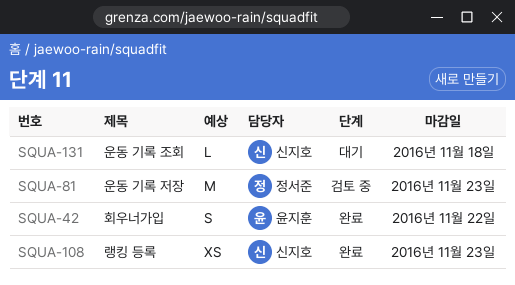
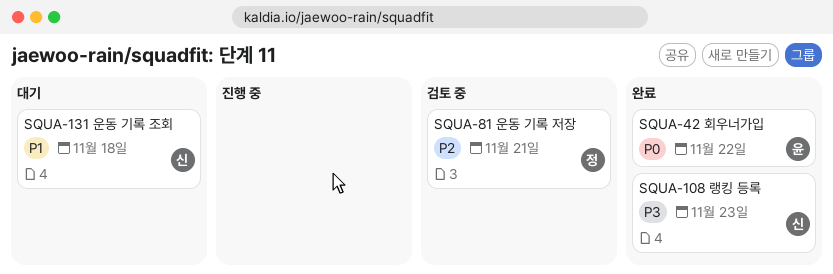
SQUA-81, due: Nov 23 -> Nov 21

